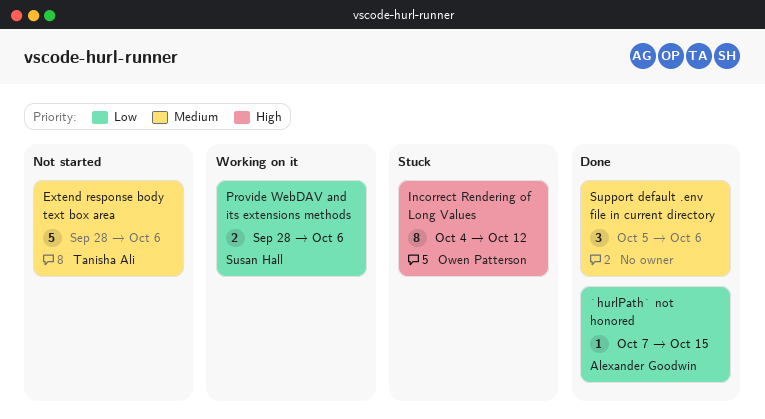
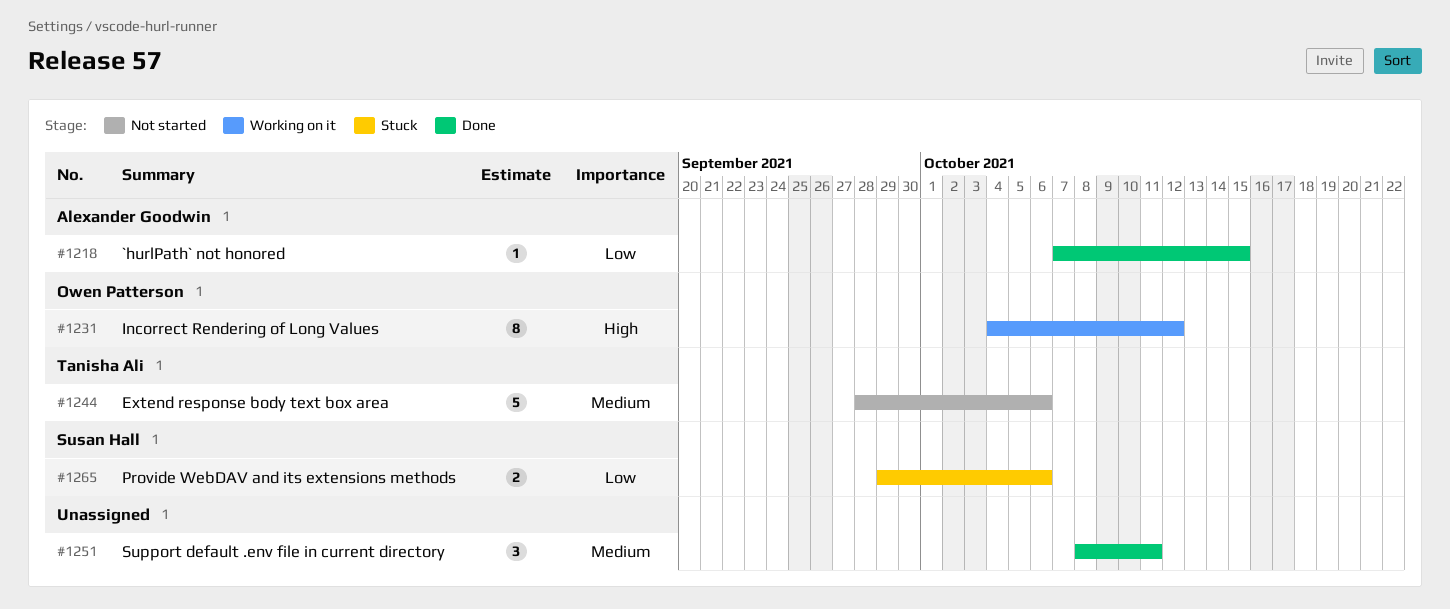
Incorrect Rendering of Long Values, status: Stuck -> Working on it
Provide WebDAV and its extensions methods, status: Working on it -> Stuck
Provide WebDAV and its extensions methods, start: Sep 28 -> Sep 29
Support default .env file in current directory, start: Oct 5 -> Oct 8
Support default .env file in current directory, due: Oct 6 -> Oct 11

